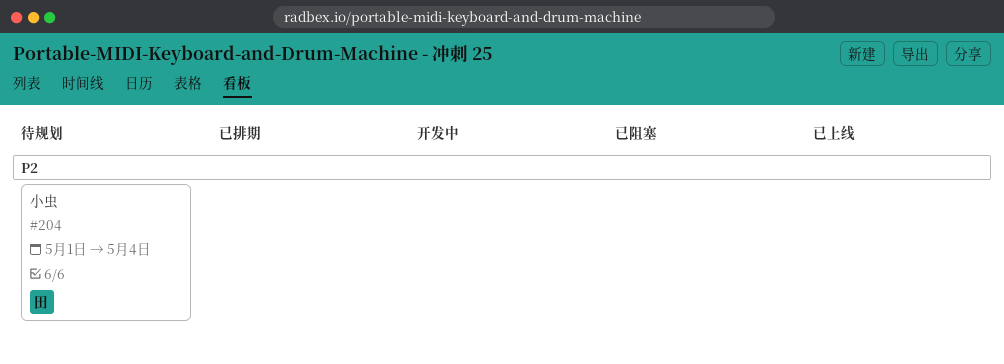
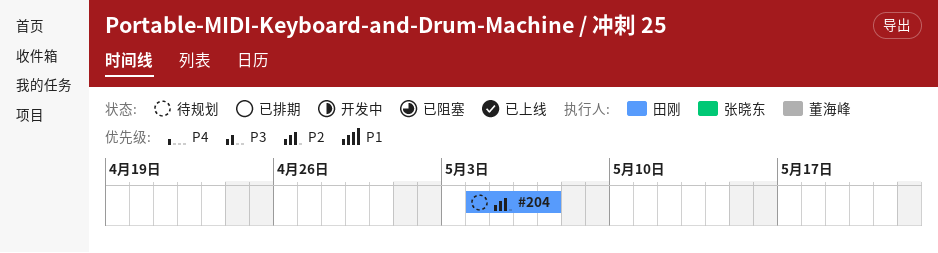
#204, start: May 1 -> May 4
#204, due: May 4 -> May 7

